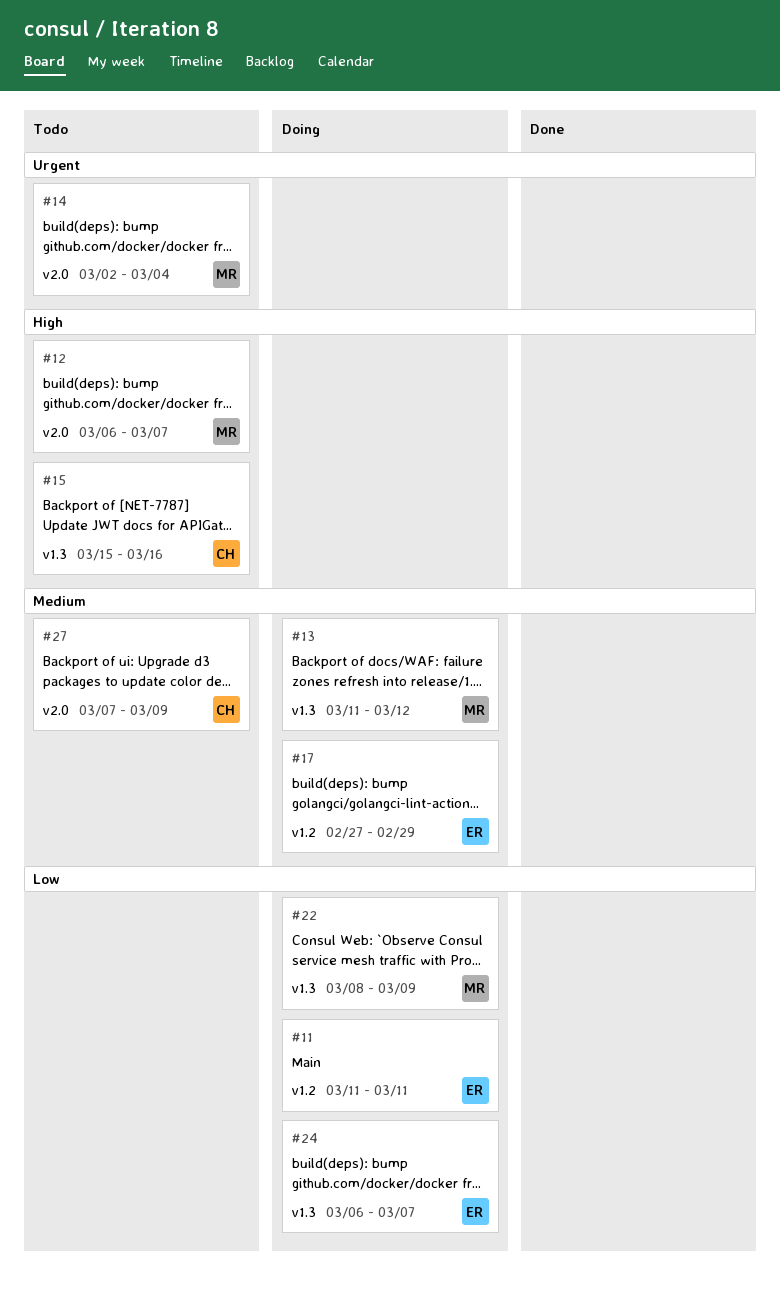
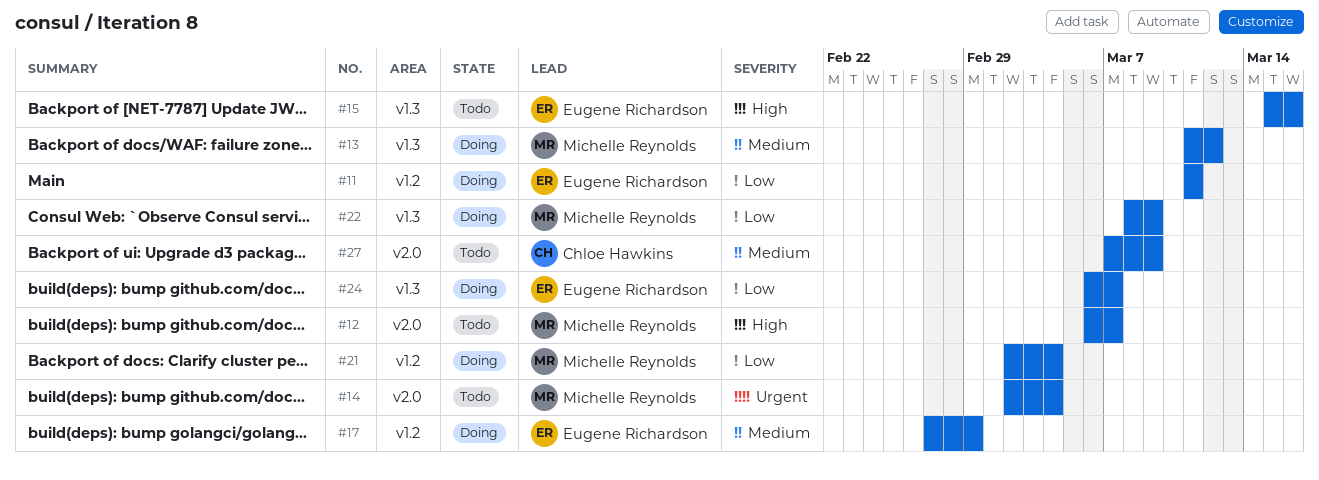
#15, owner: Chloe Hawkins -> Eugene Richardson
#21: none -> present

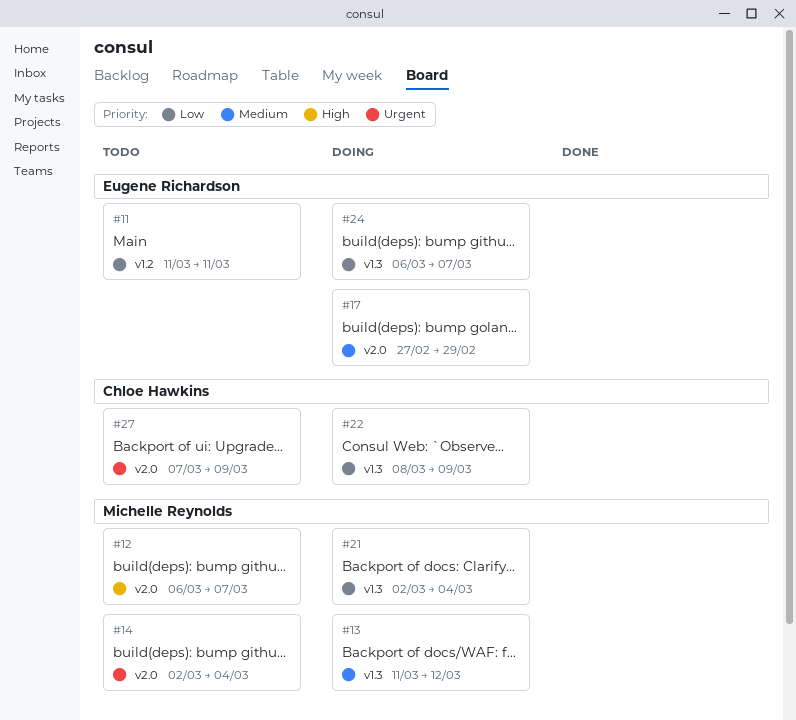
#11, status: Doing -> Todo
#15: present -> none
#17, label: v1.2 -> v2.0
#21, label: v1.2 -> v1.3
#22, owner: Michelle Reynolds -> Chloe Hawkins
#27, priority: Medium -> Urgent

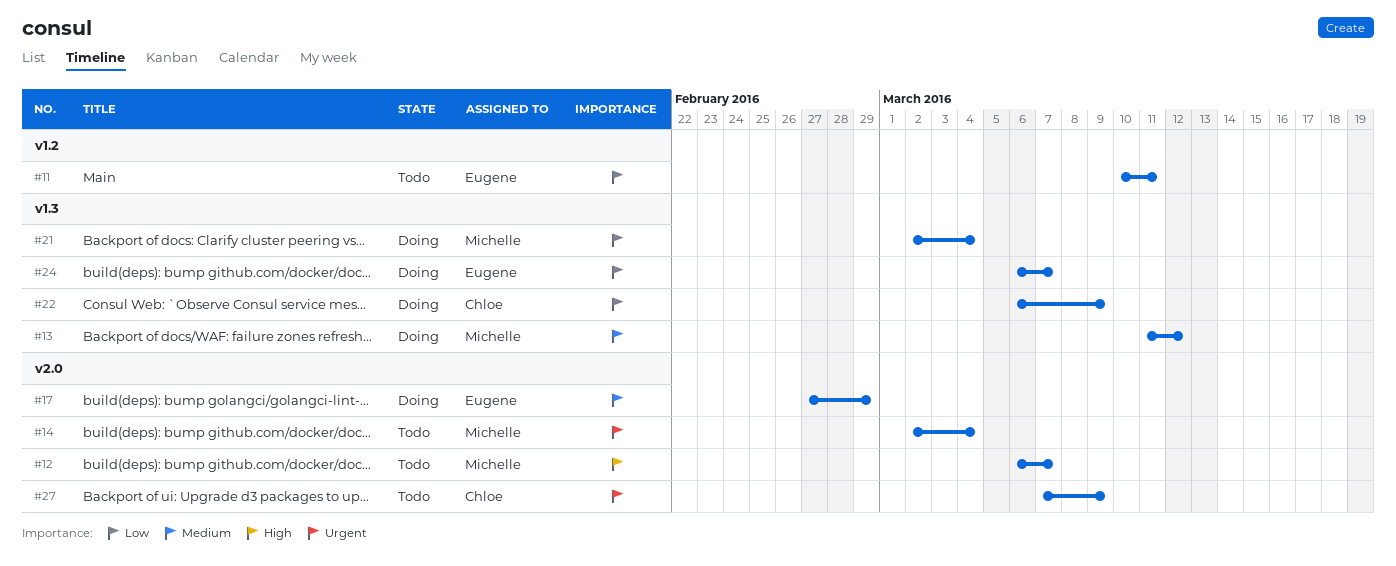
#11, start: Mar 11 -> Mar 10
#22, start: Mar 8 -> Mar 6

